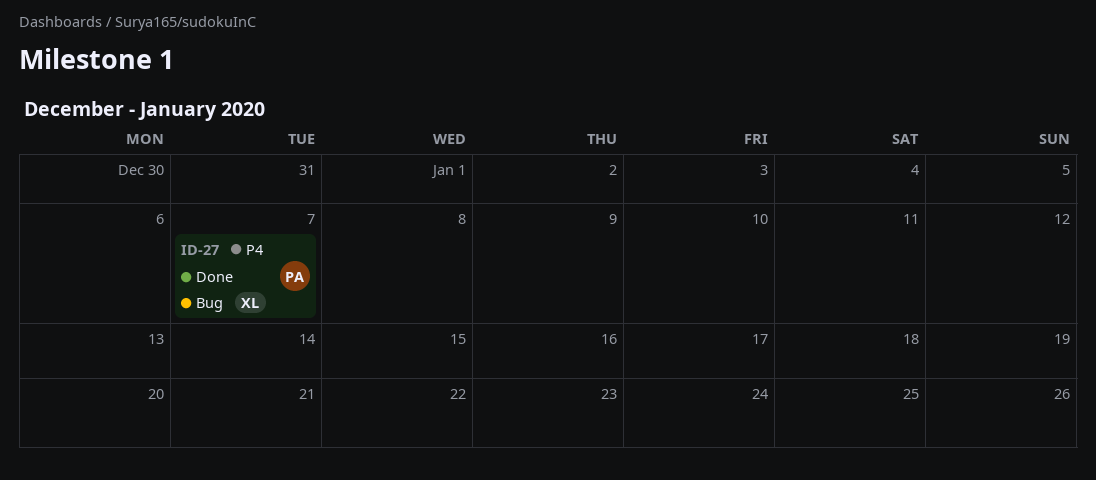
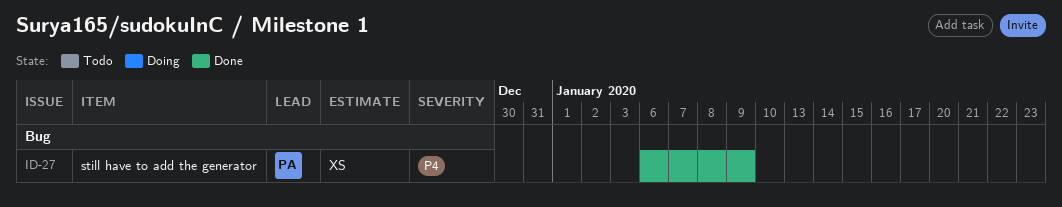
ID-27, estimate: XL -> XS
ID-27, due: Jan 7 -> Jan 9

